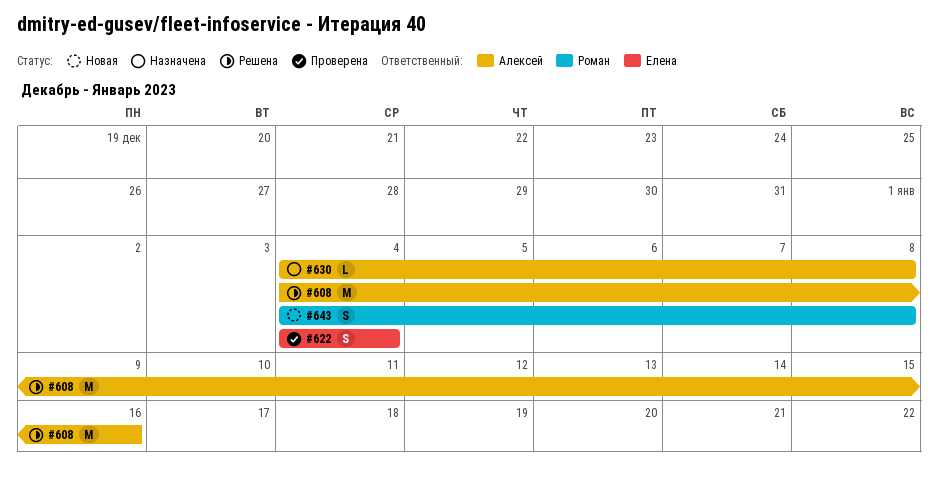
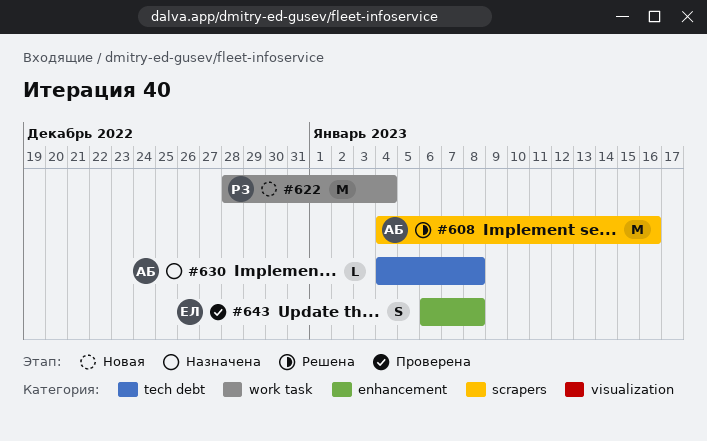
#622, status: Проверена -> Новая
#622, owner: Елена -> Роман
#622, estimate: S -> M
#622, start: Jan 4 -> Dec 28
#643, status: Новая -> Проверена
#643, owner: Роман -> Елена
#643, start: Jan 4 -> Jan 6

